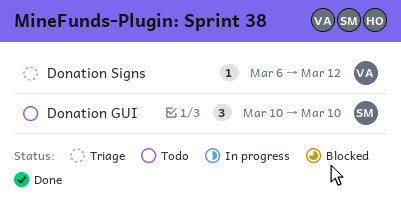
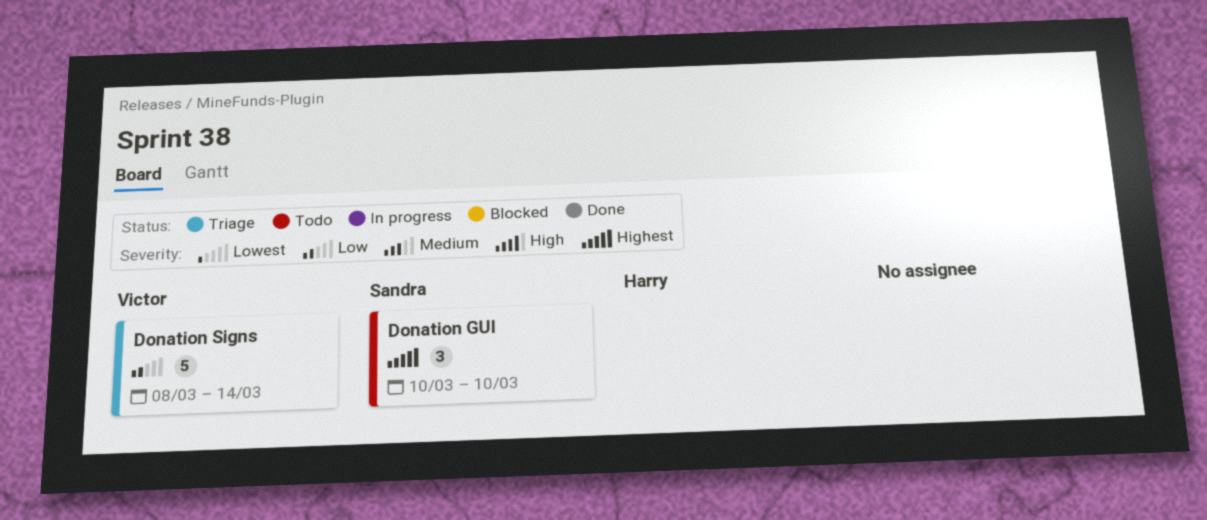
Donation Signs, estimate: 1 -> 5
Donation Signs, start: Mar 6 -> Mar 8
Donation Signs, due: Mar 12 -> Mar 14

